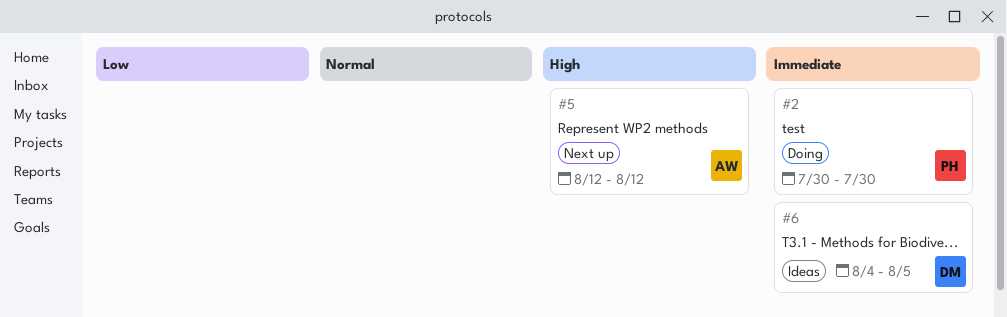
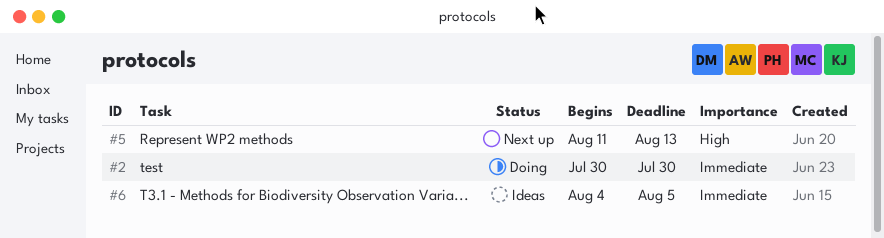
#5, start: Aug 12 -> Aug 11
#5, due: Aug 12 -> Aug 13

